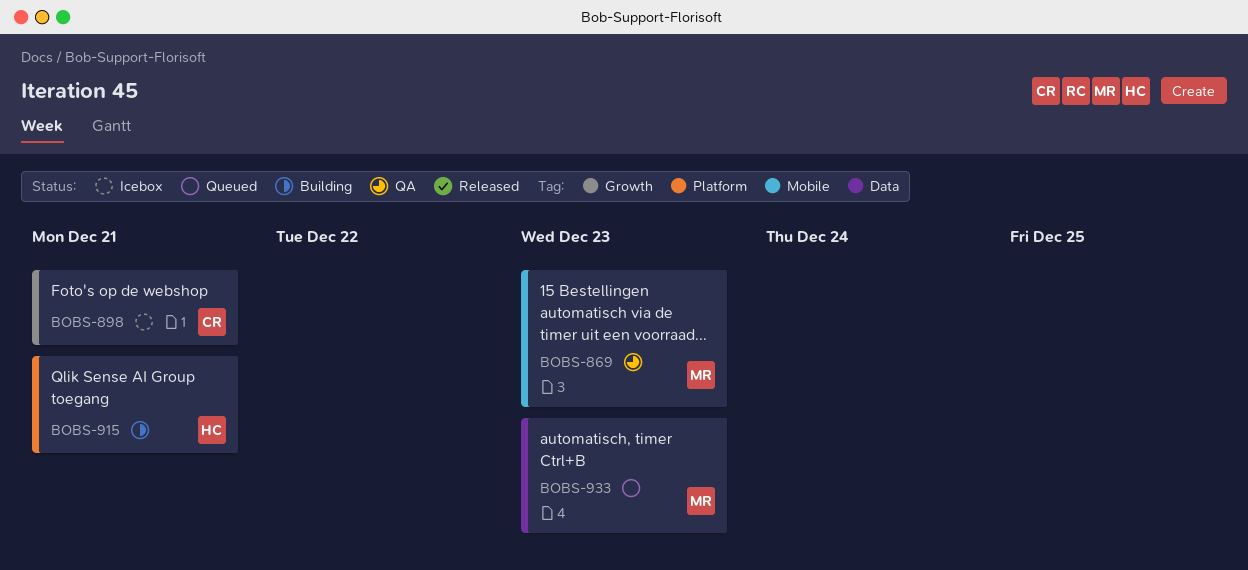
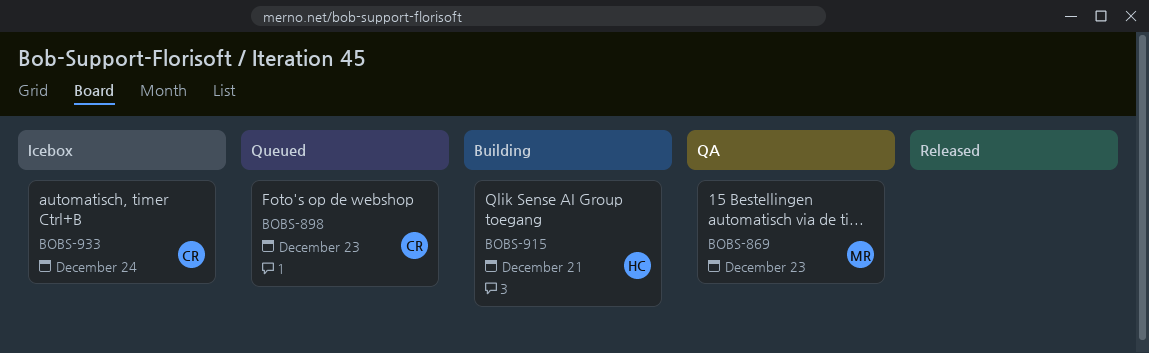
BOBS-898, status: Icebox -> Queued
BOBS-898, due: Dec 21 -> Dec 23
BOBS-933, status: Queued -> Icebox
BOBS-933, owner: MR -> CR
BOBS-933, due: Dec 23 -> Dec 24

